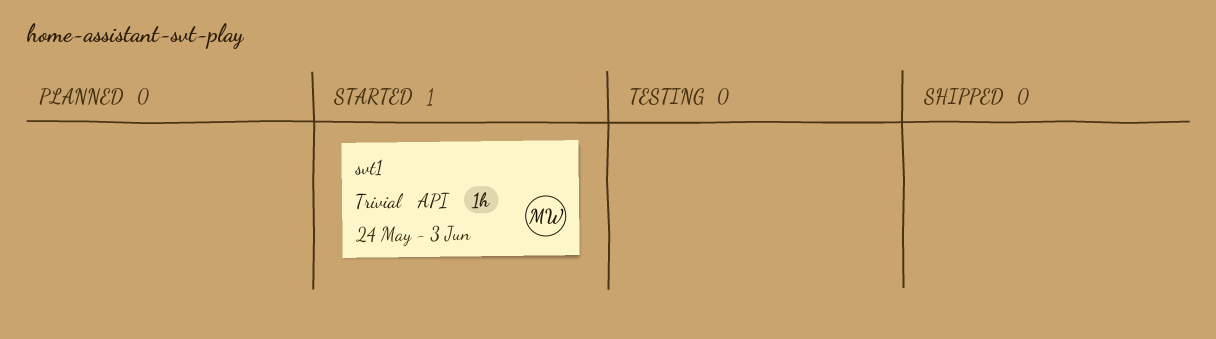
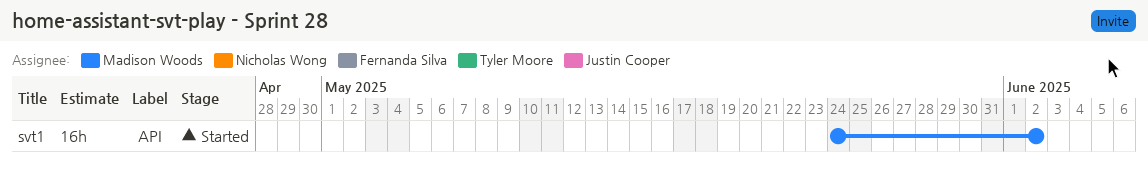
svt1, estimate: 1h -> 16h
svt1, due: Jun 3 -> Jun 2

